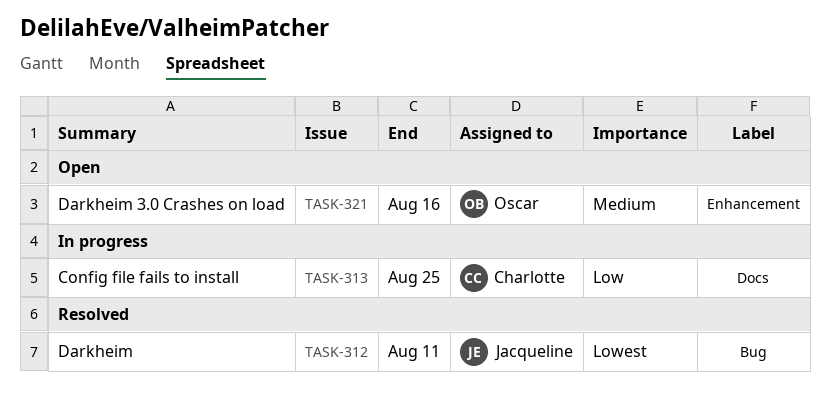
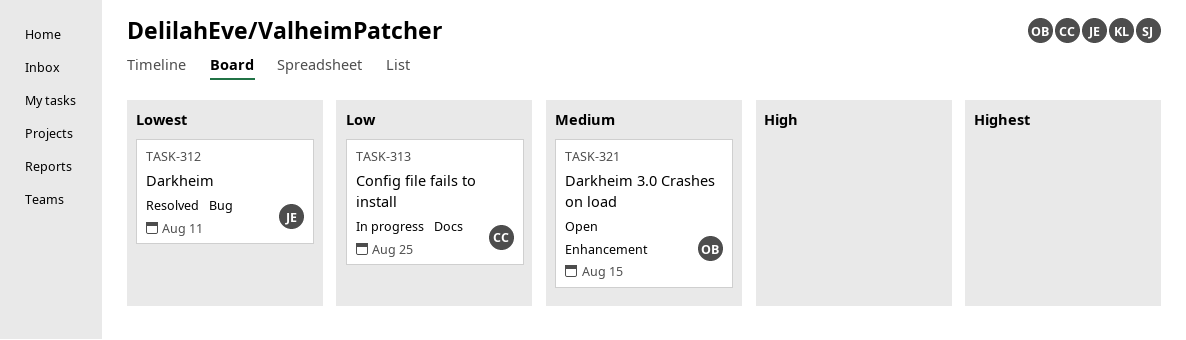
TASK-321, due: Aug 16 -> Aug 15

